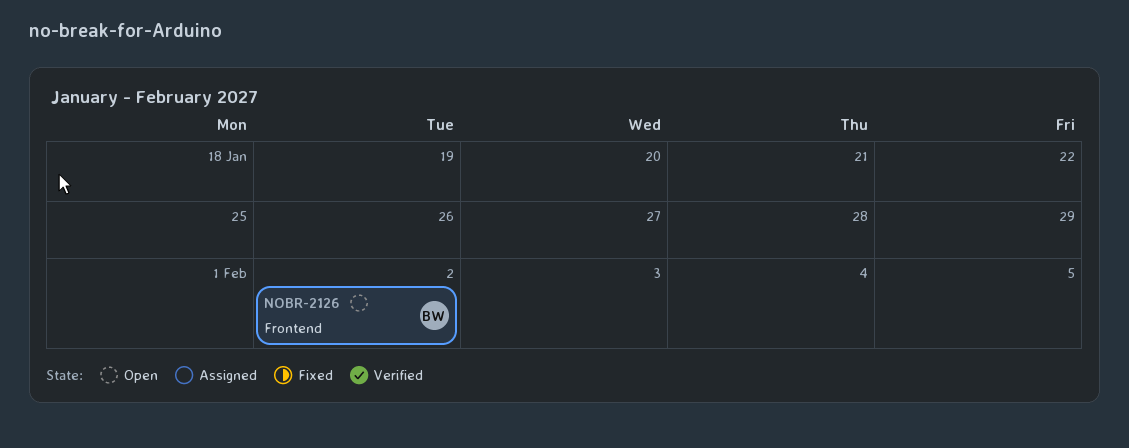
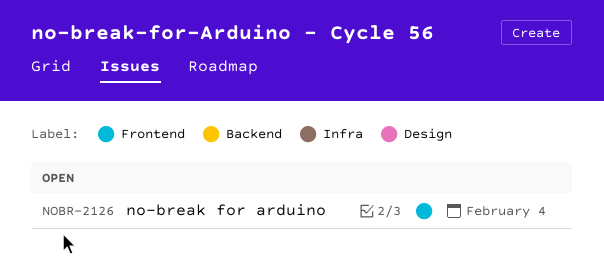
NOBR-2126, due: Feb 2 -> Feb 4

